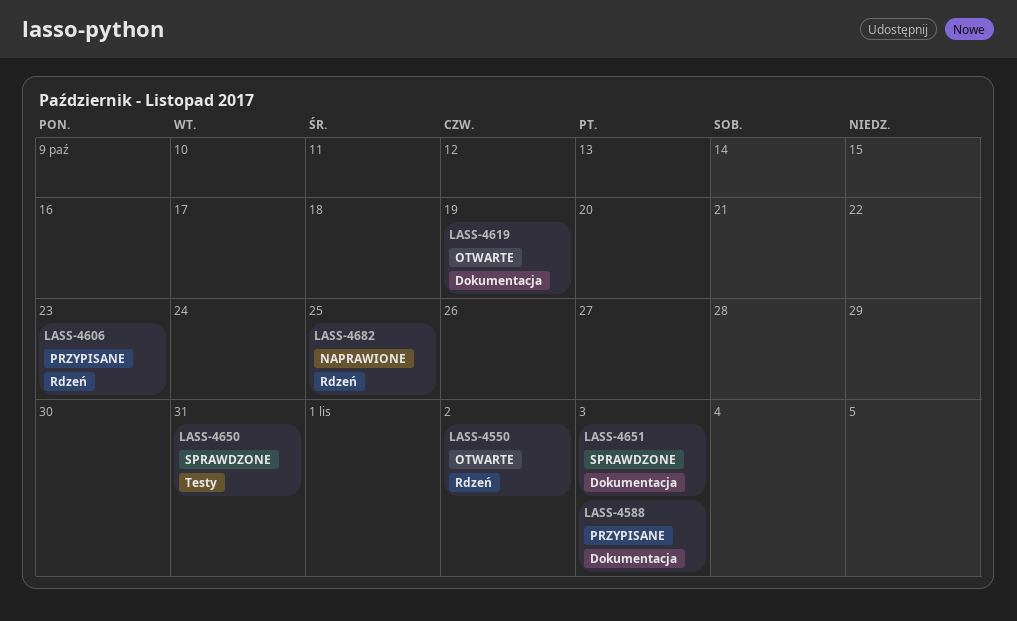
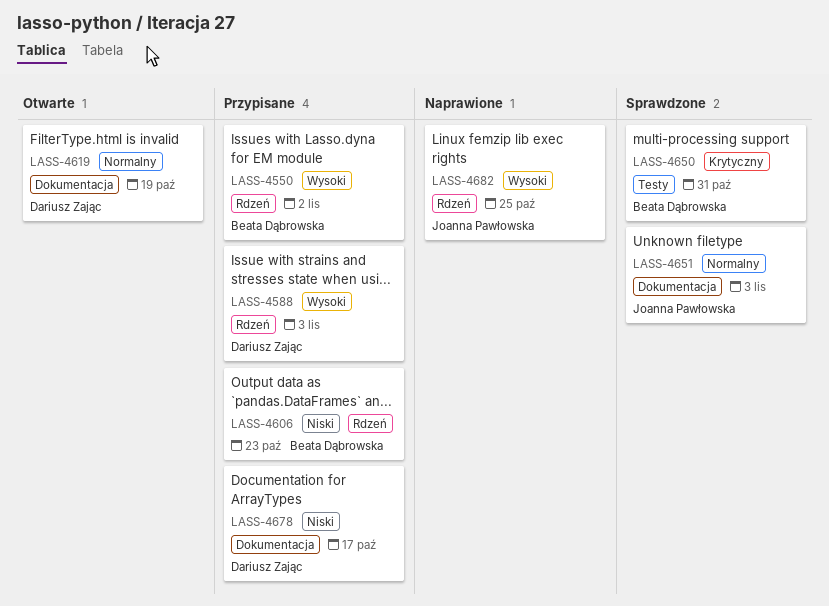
LASS-4550, status: Otwarte -> Przypisane
LASS-4588, label: Dokumentacja -> Rdzeń
LASS-4678: none -> present

